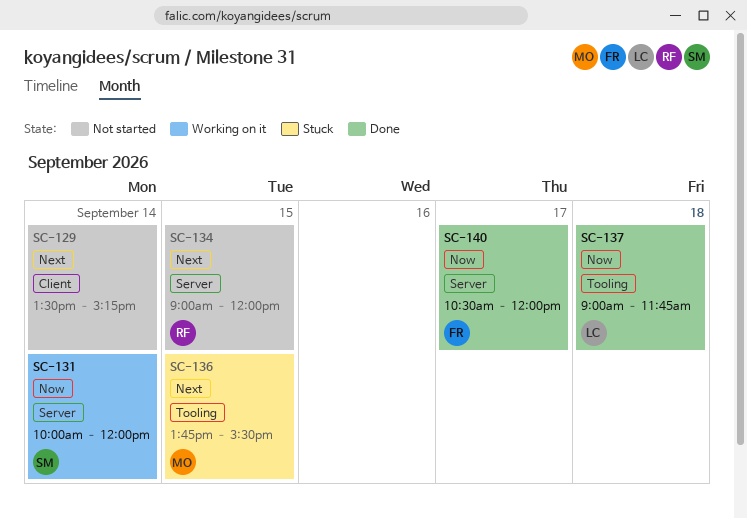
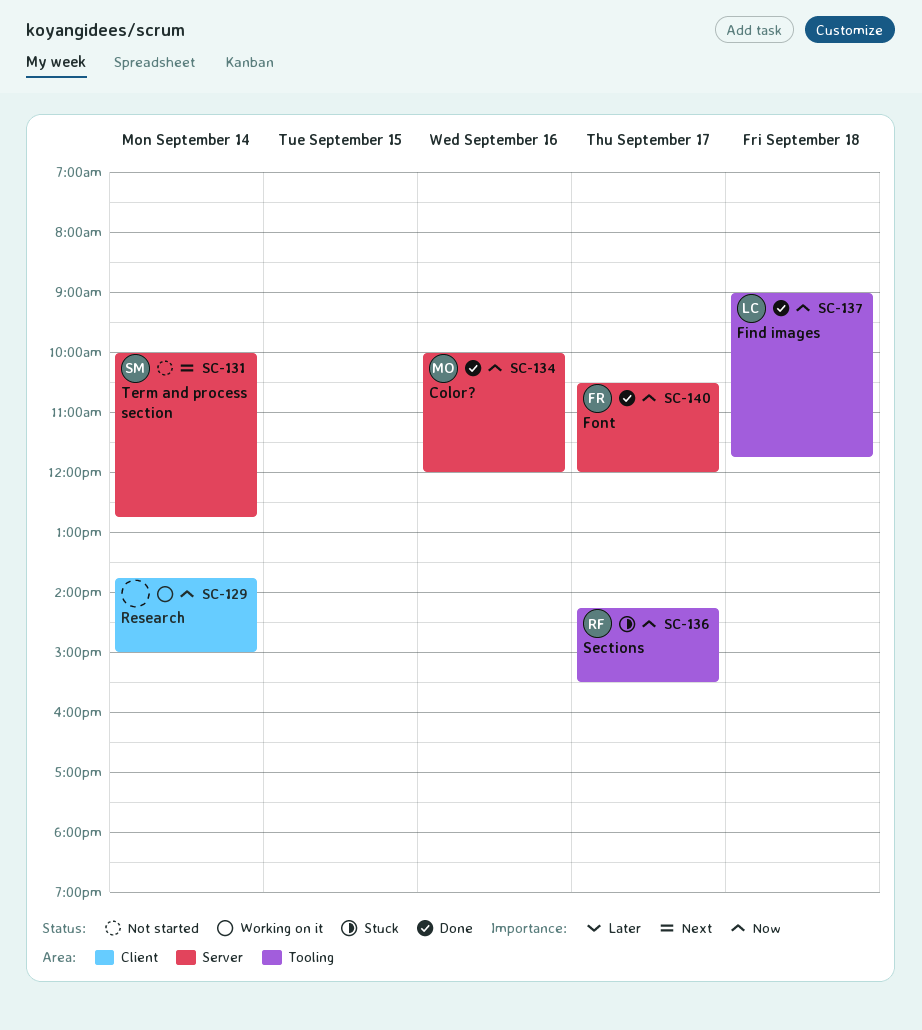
SC-129, status: Not started -> Working on it
SC-129, priority: Next -> Now
SC-129, begins: 13:30 -> 13:45
SC-129, ends: 15:15 -> 15:00
SC-131, status: Working on it -> Not started
SC-131, priority: Now -> Next
SC-131, ends: 12:00 -> 12:45
SC-134, status: Not started -> Done
SC-134, owner: RF -> MO
SC-134, priority: Next -> Now
SC-134, day: Sep 15 -> Sep 16
SC-134, begins: 09:00 -> 10:00
SC-136, owner: MO -> RF
SC-136, priority: Next -> Now
SC-136, day: Sep 15 -> Sep 17
SC-136, begins: 13:45 -> 14:15

